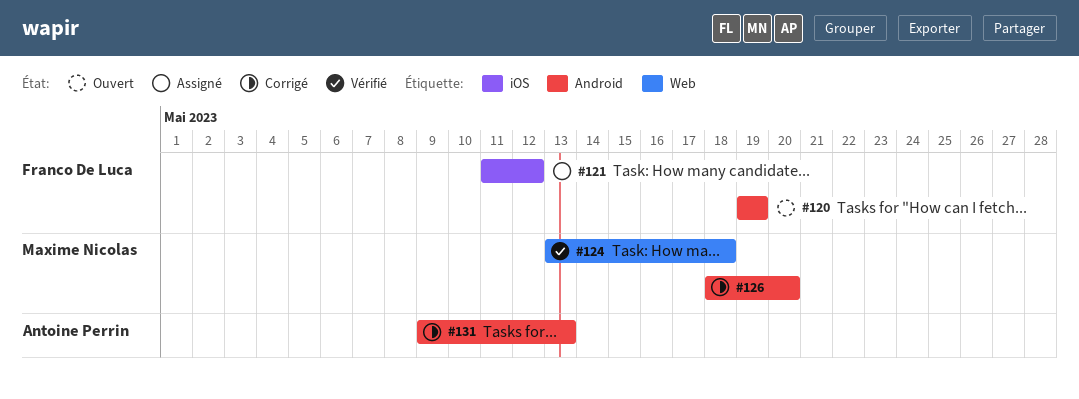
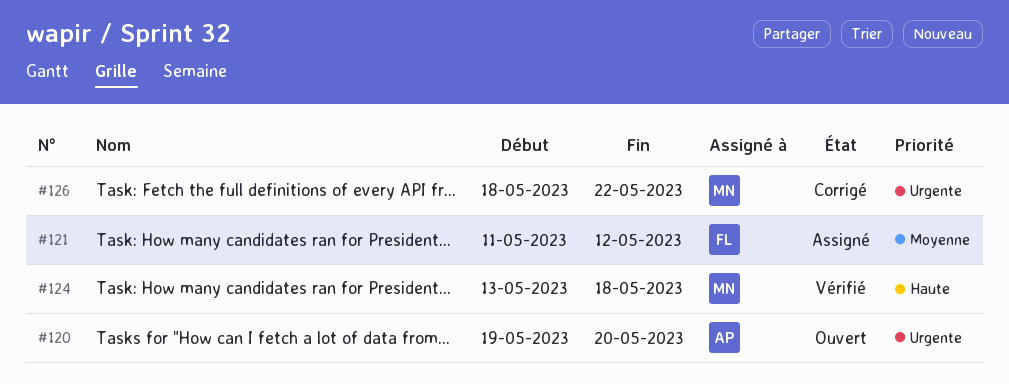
#120, owner: Franco De Luca -> Antoine Perrin
#120, due: May 19 -> May 20
#126, due: May 20 -> May 22
#131: present -> none

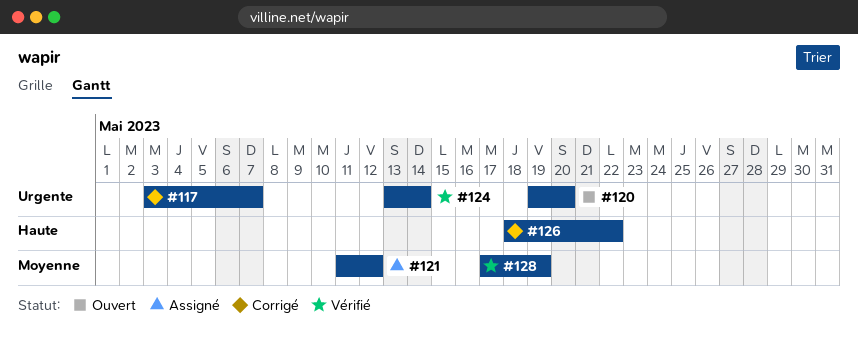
#117: none -> present
#124, priority: Haute -> Urgente
#124, due: May 18 -> May 14
#126, priority: Urgente -> Haute
#128: none -> present

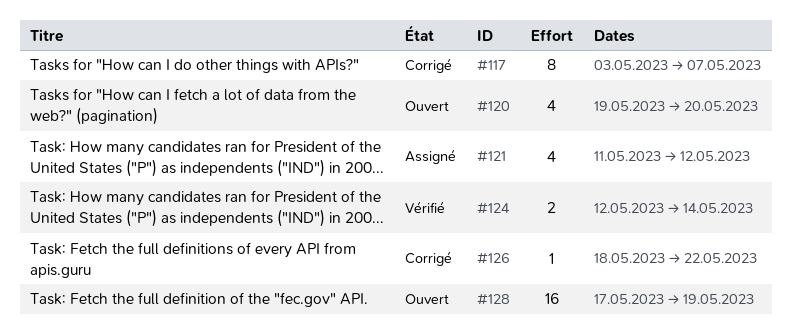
#124, start: May 13 -> May 12
#128, status: Vérifié -> Ouvert

